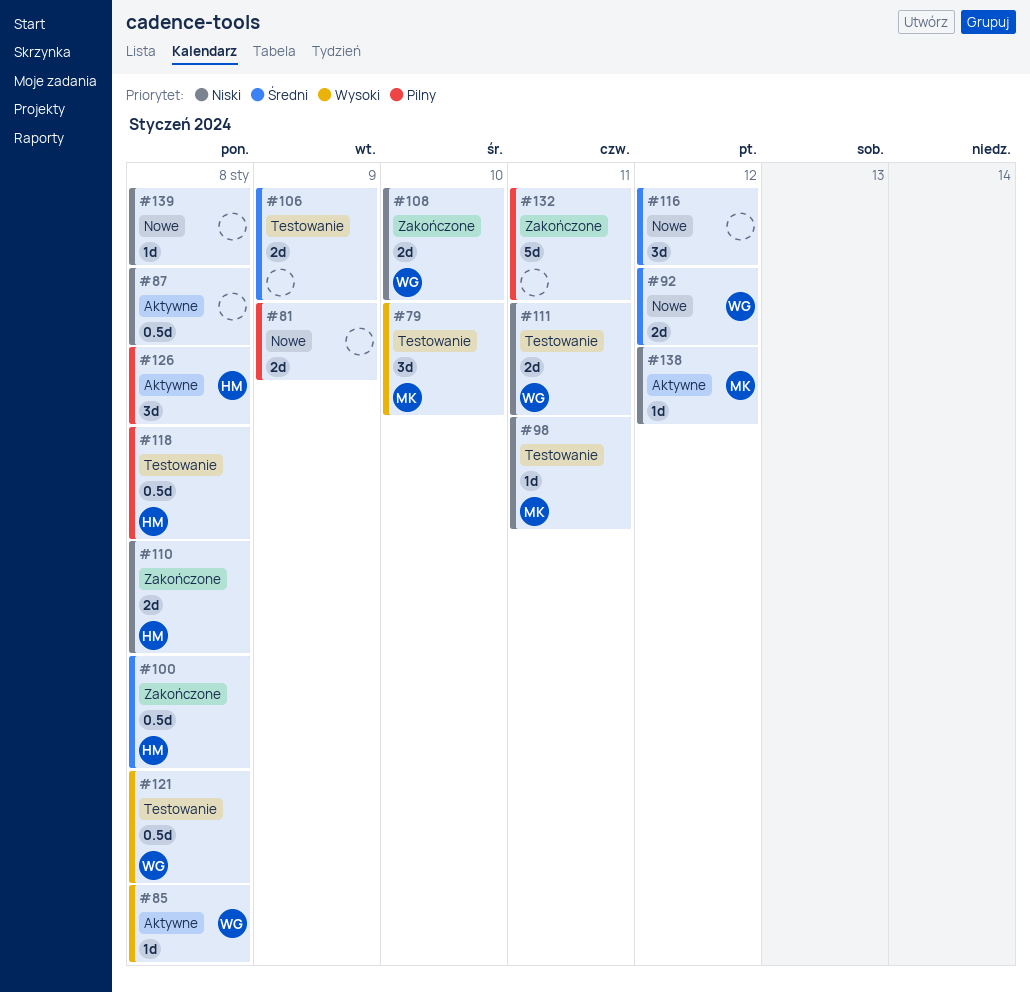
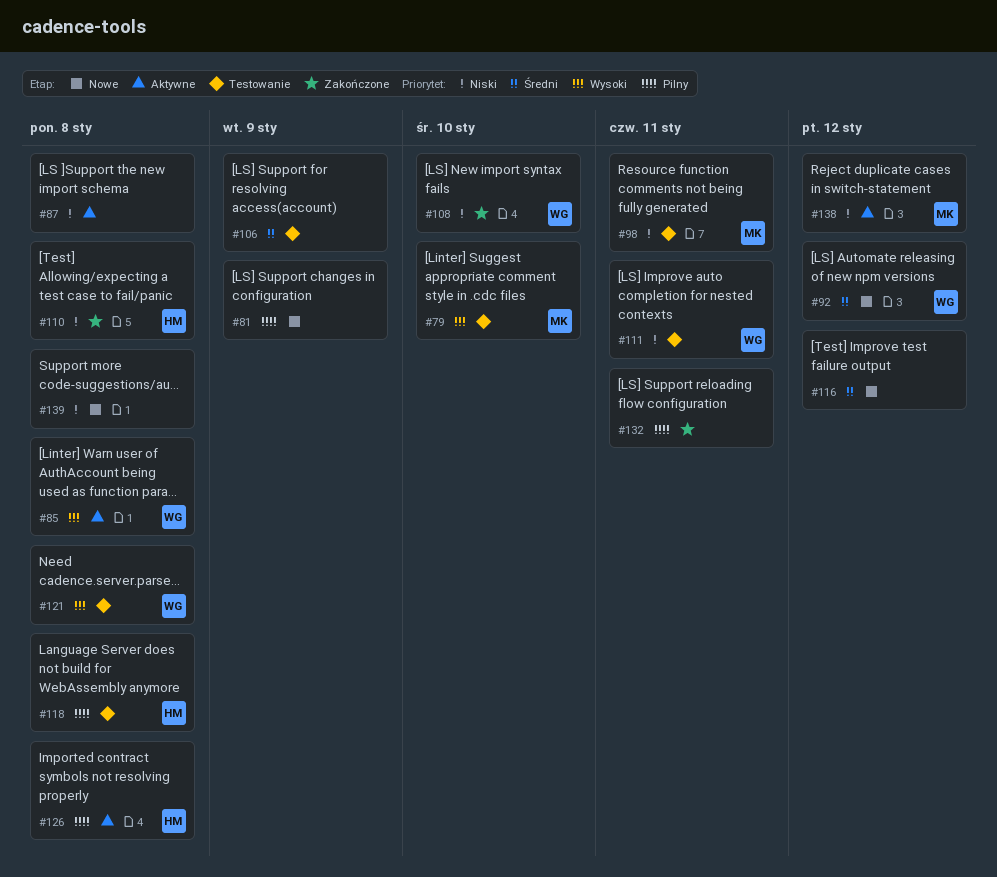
#100: present -> none

